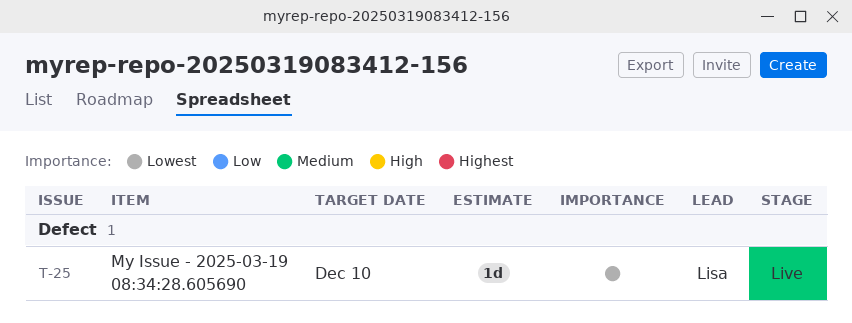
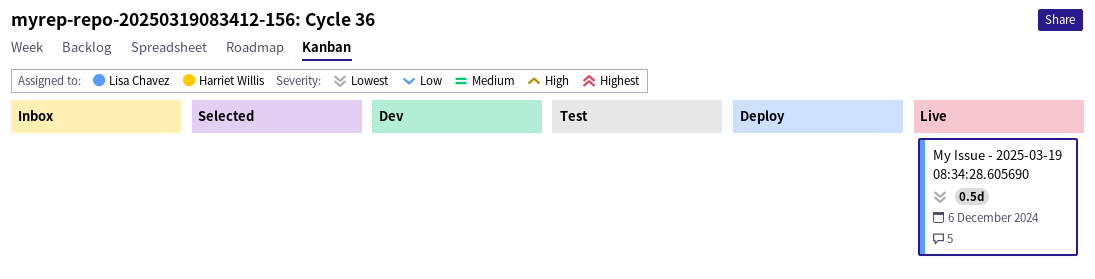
My Issue - 2025-03-19 08:34:28.605690, estimate: 1d -> 0.5d
My Issue - 2025-03-19 08:34:28.605690, due: Dec 10 -> Dec 6

